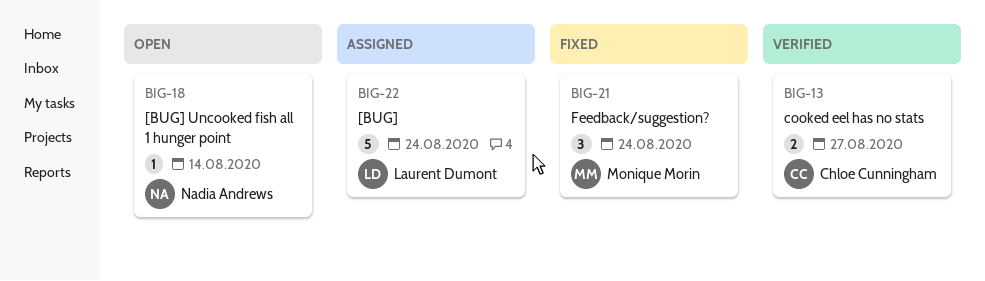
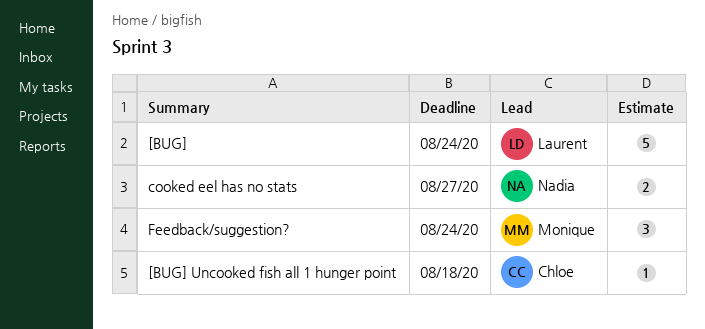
[BUG] Uncooked fish all 1 hunger point, owner: Nadia Andrews -> Chloe Cunningham
[BUG] Uncooked fish all 1 hunger point, due: Aug 14 -> Aug 18
cooked eel has no stats, owner: Chloe Cunningham -> Nadia Andrews

